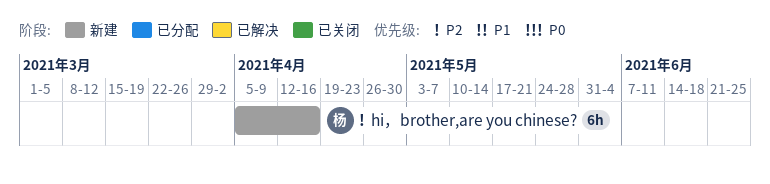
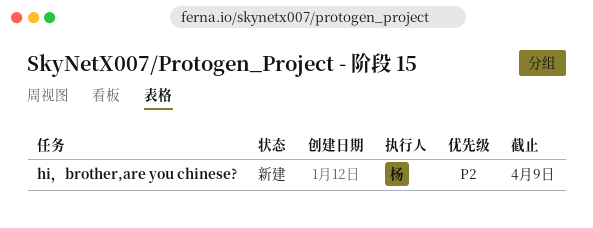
hi，brother,are you chinese?, due: Apr 16 -> Apr 9

